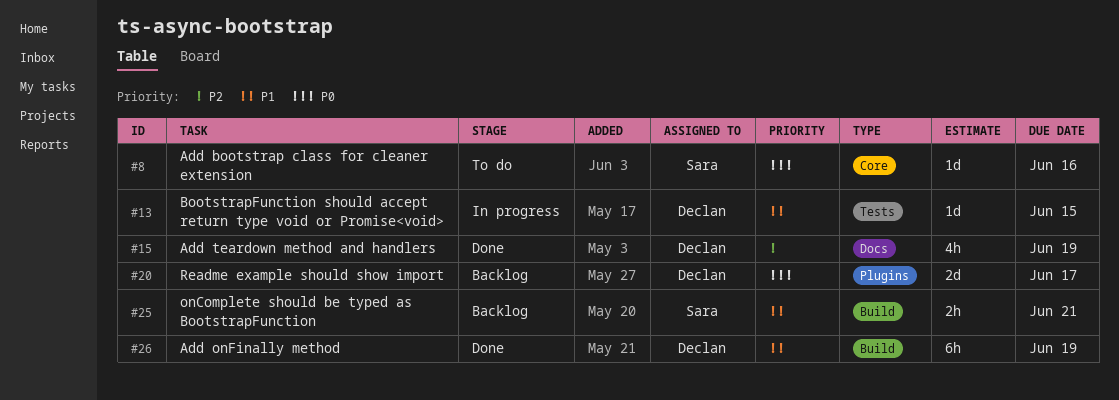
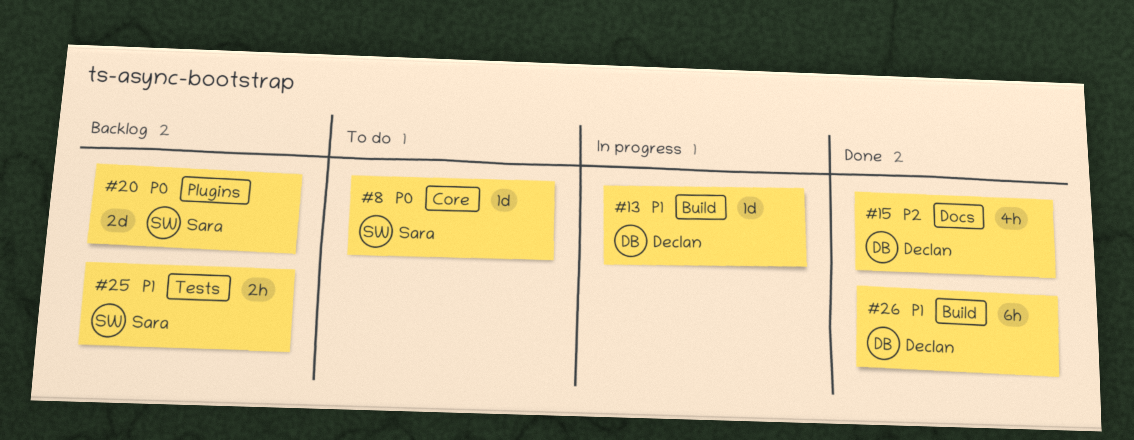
#13, label: Tests -> Build
#20, owner: Declan -> Sara
#25, label: Build -> Tests

